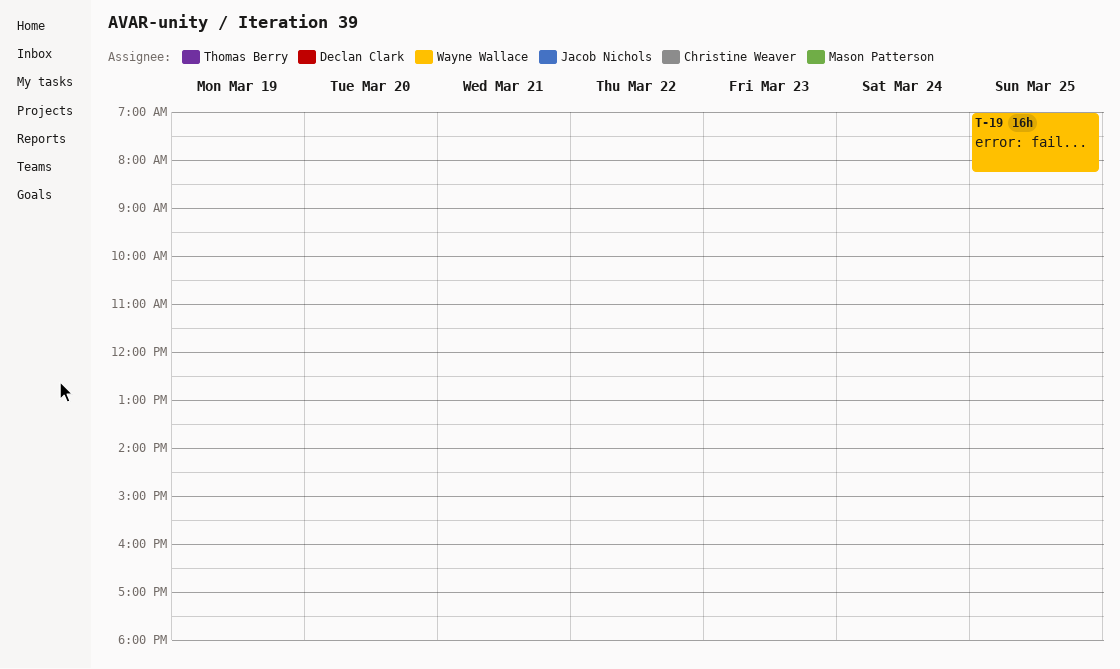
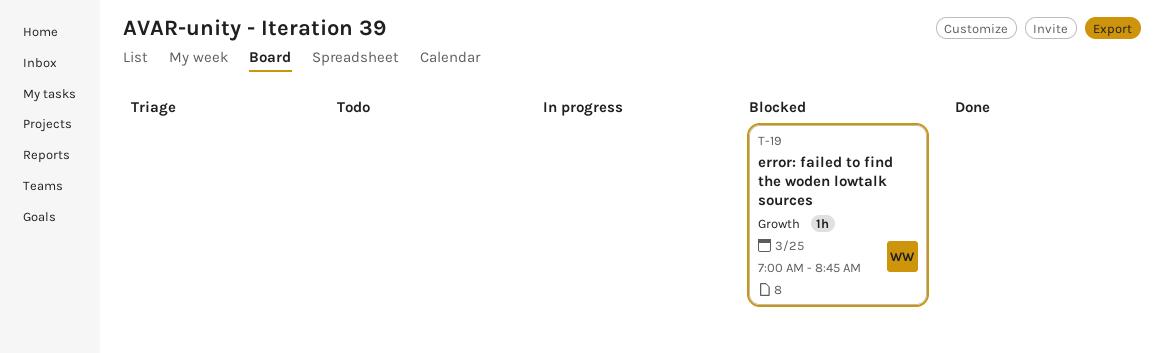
T-19, estimate: 16h -> 1h
T-19, ends: 08:15 -> 08:45

